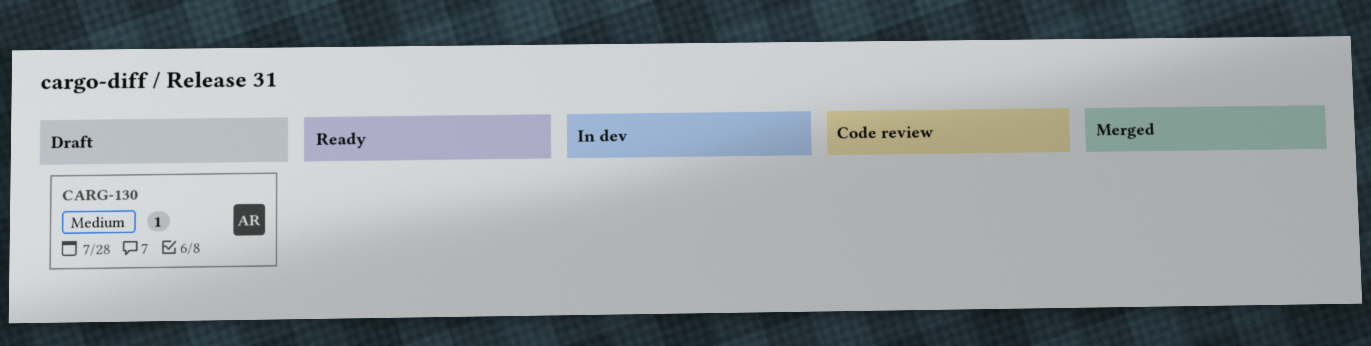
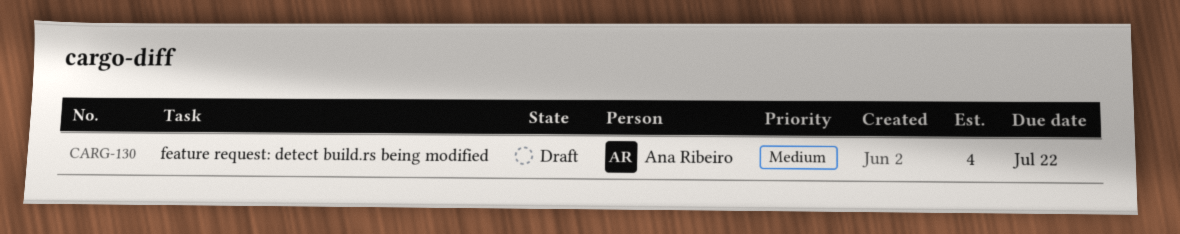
CARG-130, estimate: 1 -> 4
CARG-130, due: Jul 28 -> Jul 22

